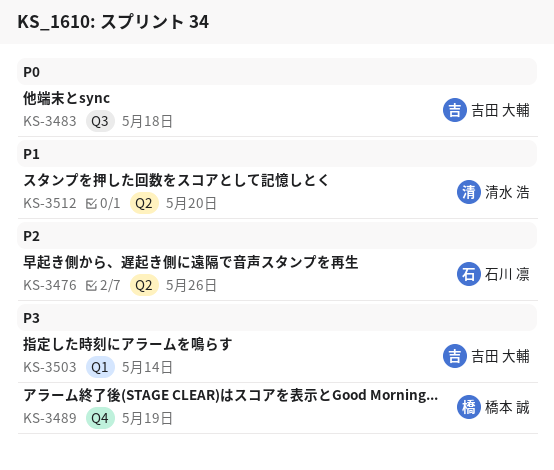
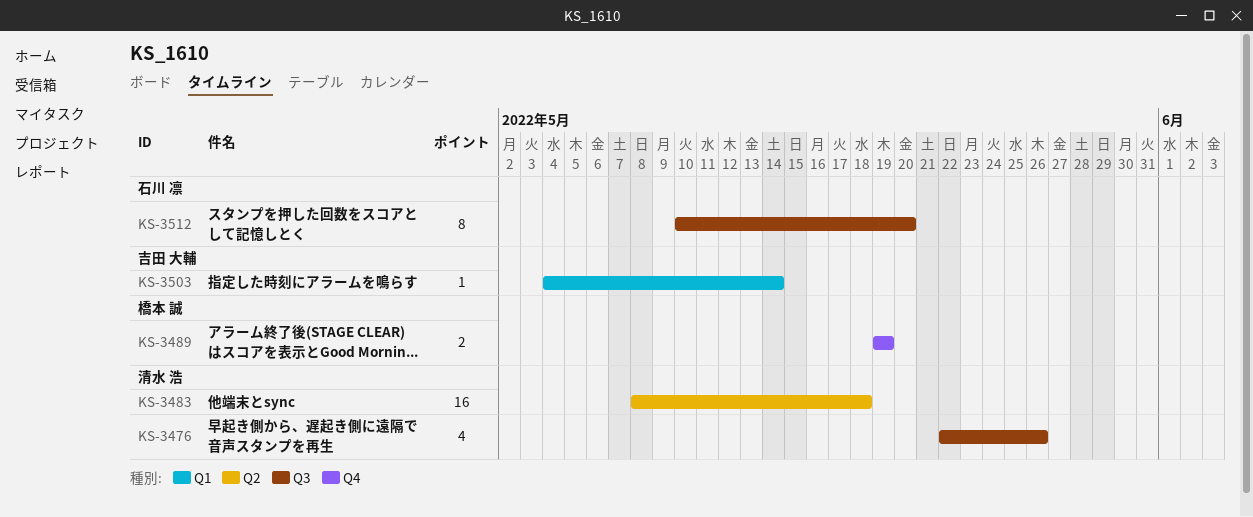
KS-3476, owner: 石川 凛 -> 清水 浩
KS-3476, label: Q2 -> Q3
KS-3483, owner: 吉田 大輔 -> 清水 浩
KS-3483, label: Q3 -> Q2
KS-3512, owner: 清水 浩 -> 石川 凛
KS-3512, label: Q2 -> Q3

